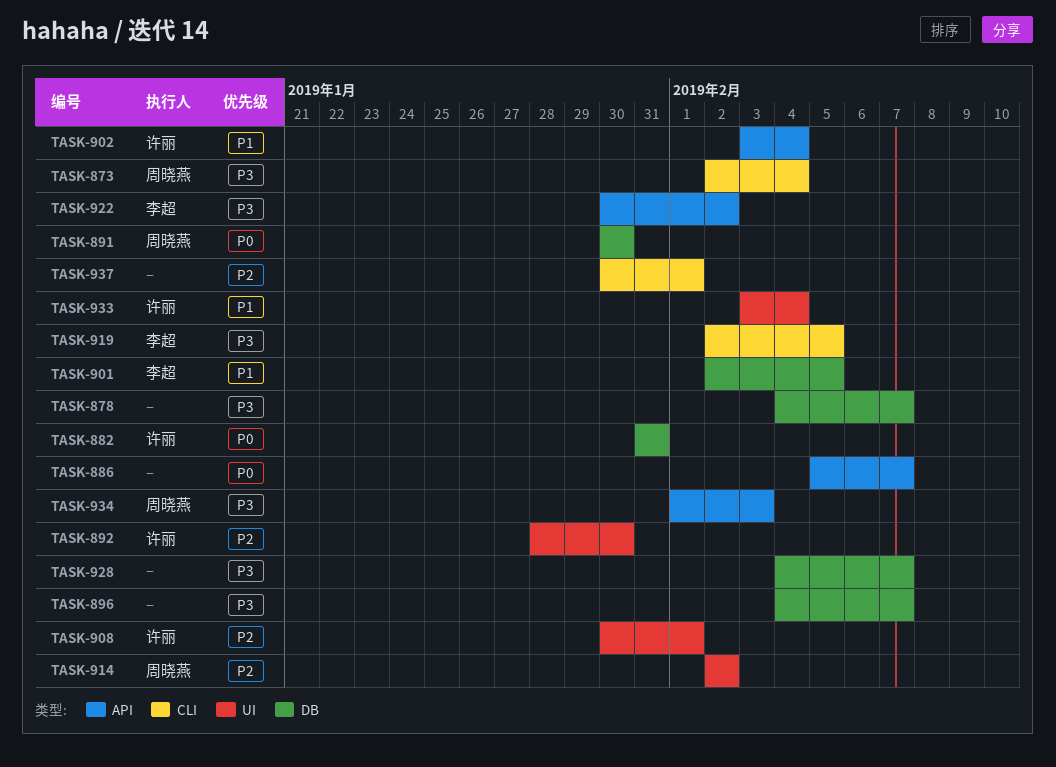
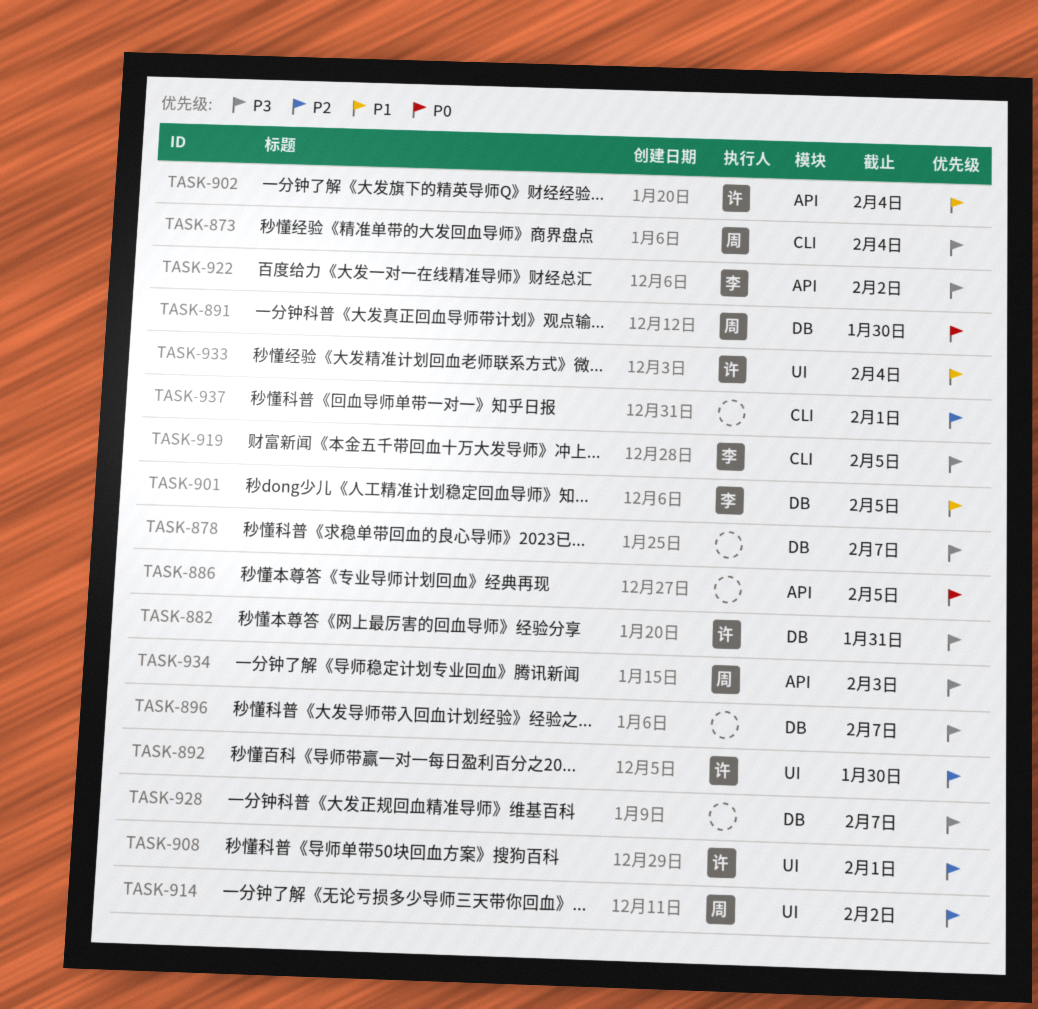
TASK-882, priority: P0 -> P3
TASK-886, due: Feb 7 -> Feb 5

